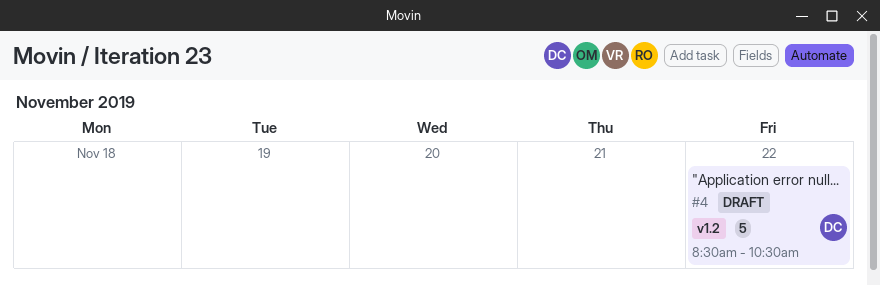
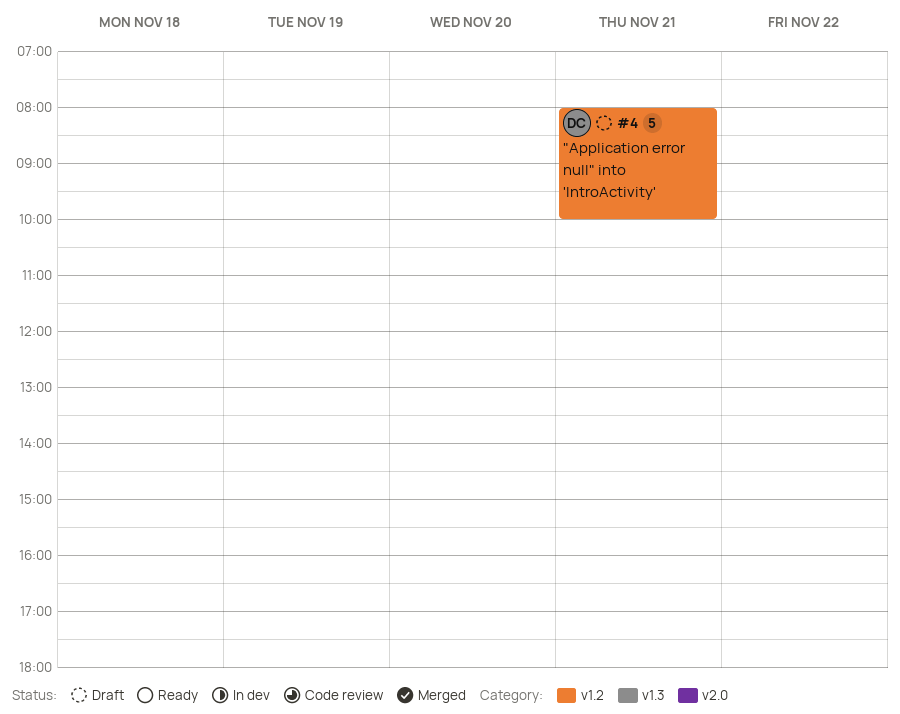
#4, day: Nov 22 -> Nov 21
#4, begins: 08:30 -> 08:00
#4, ends: 10:30 -> 10:00

